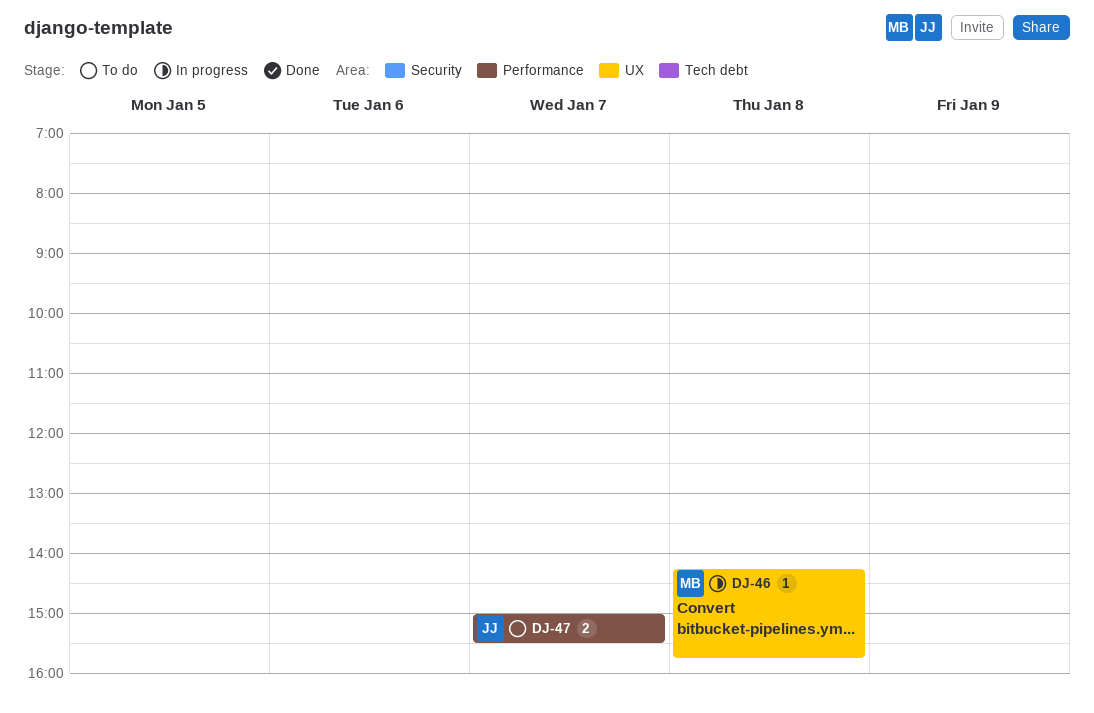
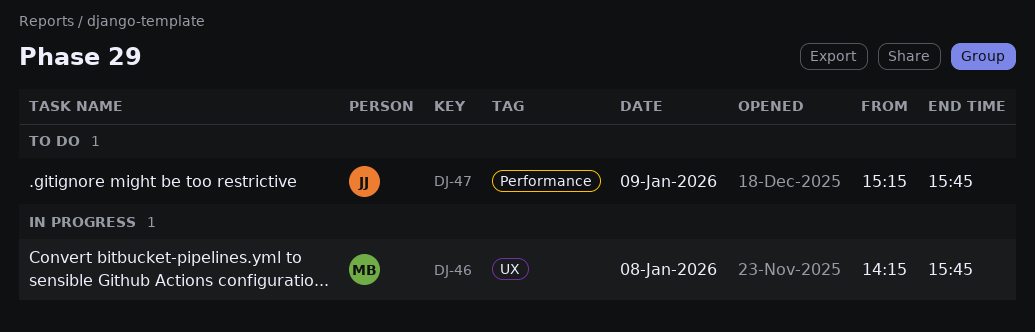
DJ-47, day: Jan 7 -> Jan 9
DJ-47, begins: 15:00 -> 15:15
DJ-47, ends: 15:30 -> 15:45

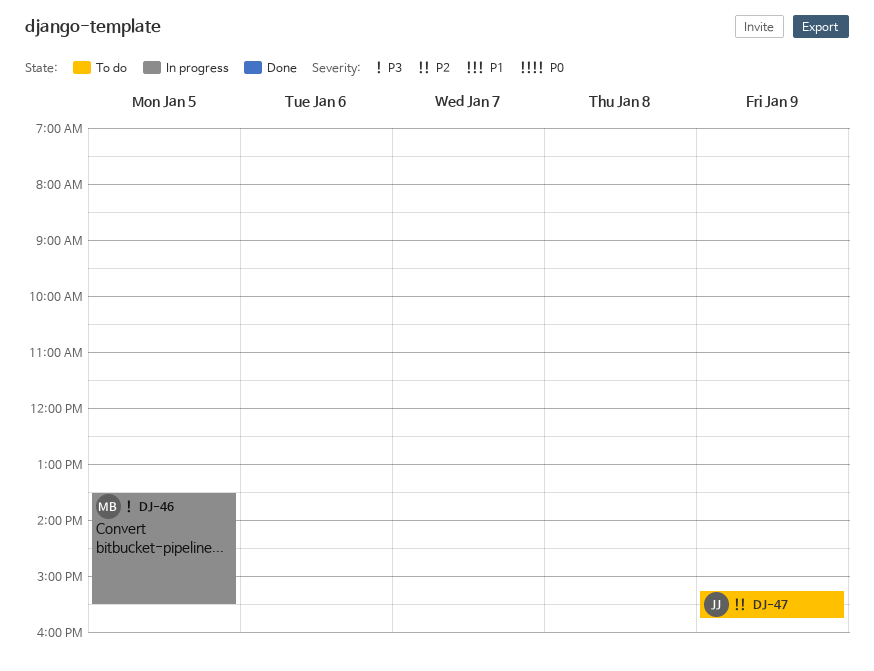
DJ-46, day: Jan 8 -> Jan 5
DJ-46, begins: 14:15 -> 13:30
DJ-46, ends: 15:45 -> 15:30

